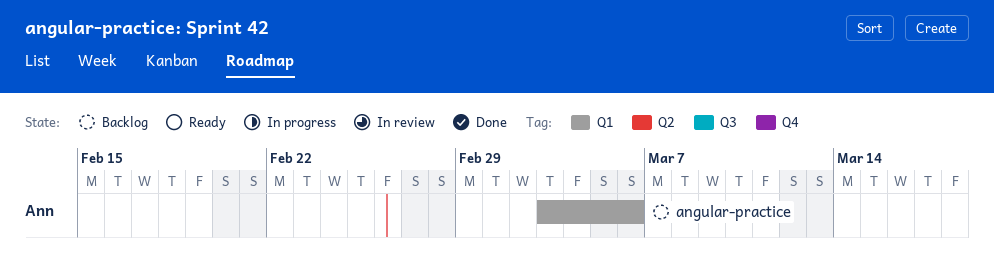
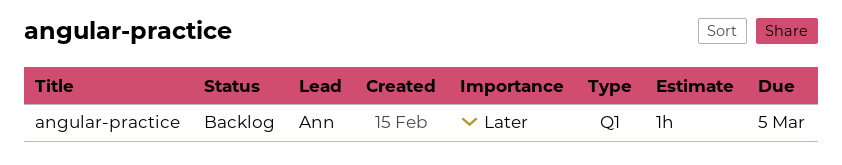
angular-practice, due: Mar 6 -> Mar 5

